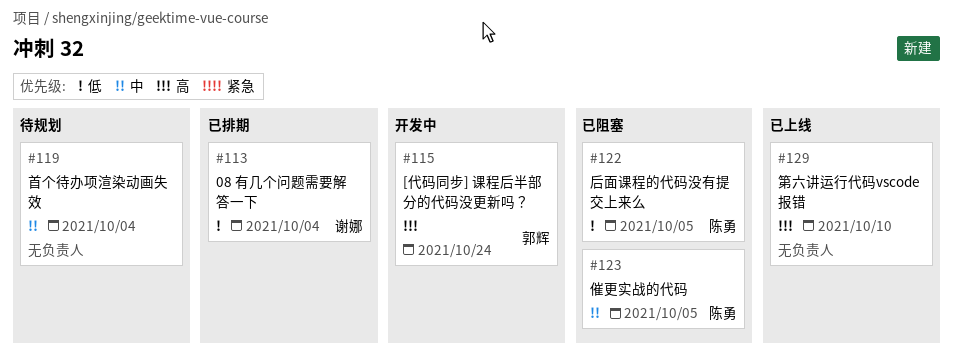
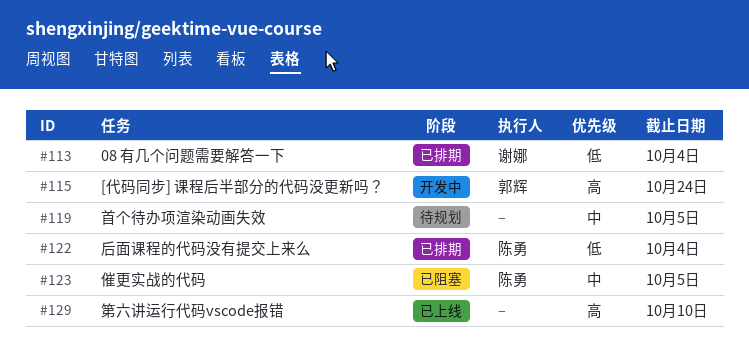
#119, due: Oct 4 -> Oct 5
#122, status: 已阻塞 -> 已排期
#122, due: Oct 5 -> Oct 4

